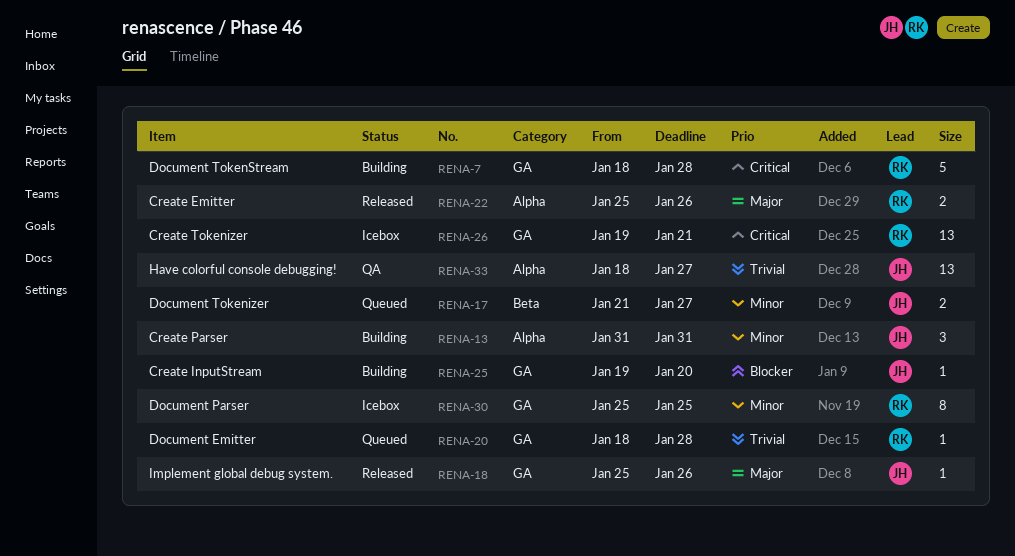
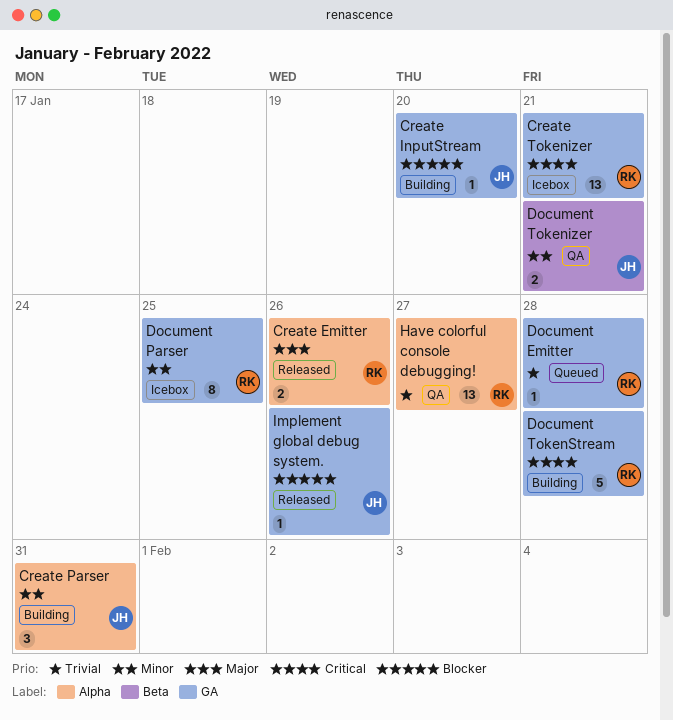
Document Tokenizer, status: Queued -> QA
Document Tokenizer, due: Jan 27 -> Jan 21
Have colorful console debugging!, owner: JH -> RK
Implement global debug system., priority: Major -> Blocker

